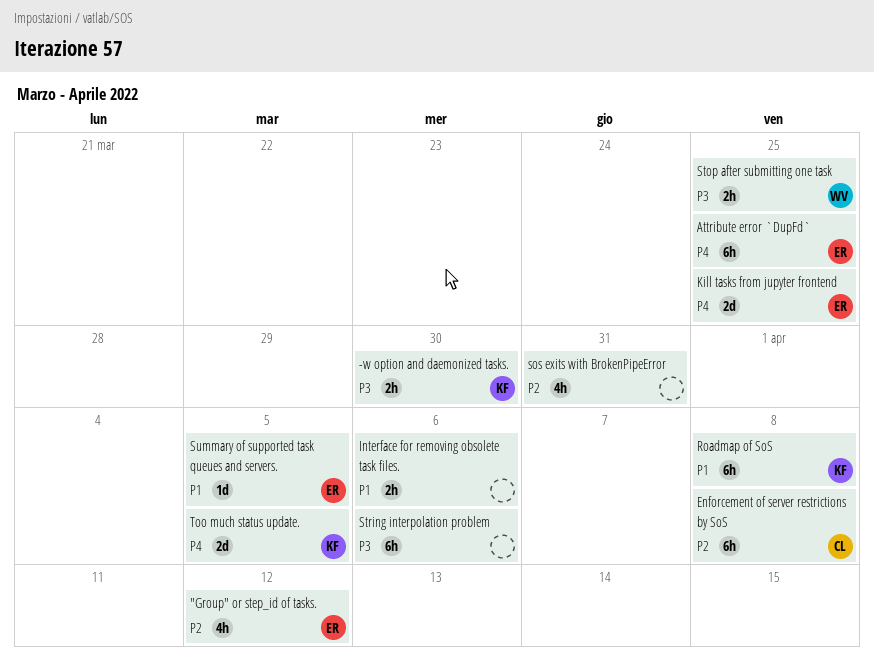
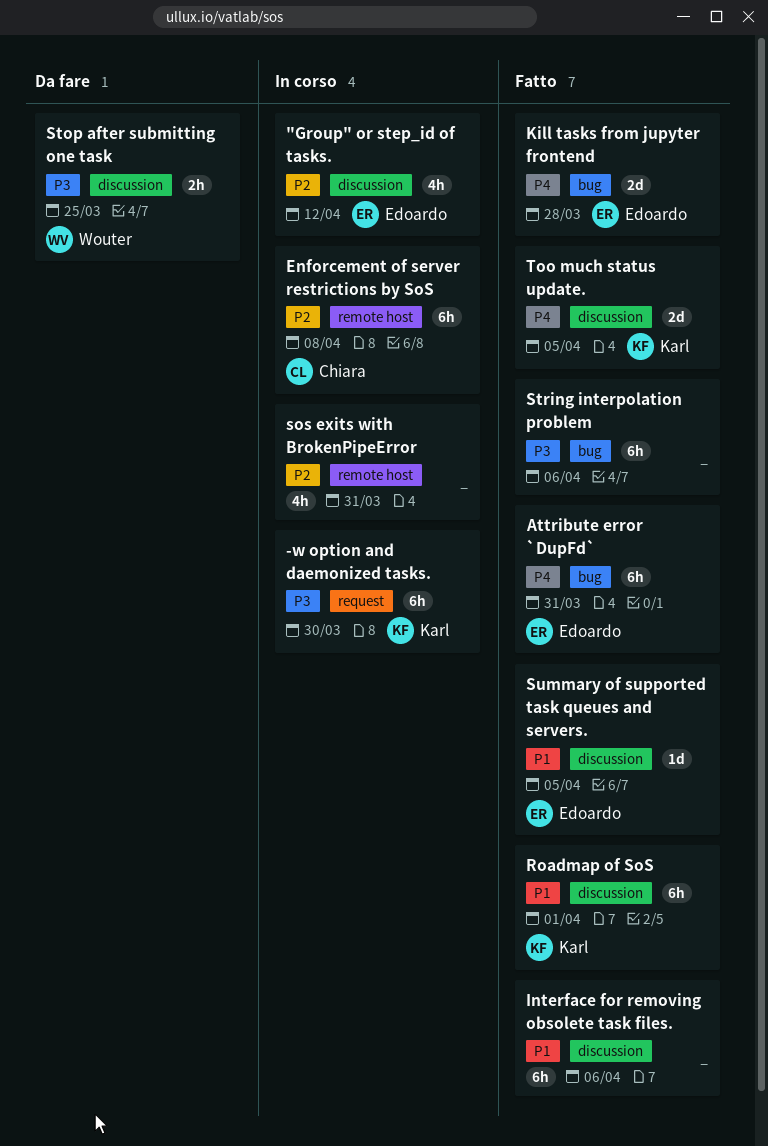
-w option and daemonized tasks., estimate: 2h -> 6h
Attribute error `DupFd`, due: Mar 25 -> Mar 31
Interface for removing obsolete task files., estimate: 2h -> 6h
Kill tasks from jupyter frontend, due: Mar 25 -> Mar 28
Roadmap of SoS, due: Apr 8 -> Apr 1

